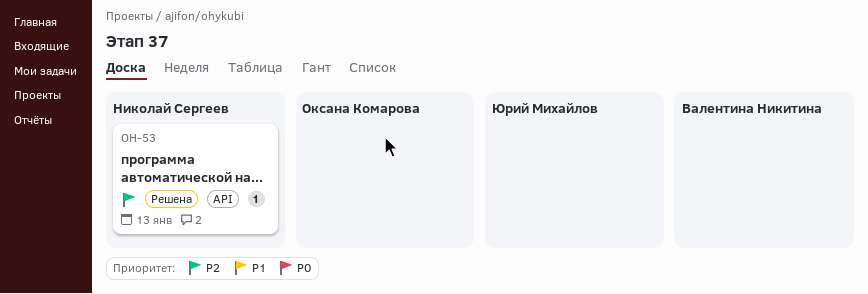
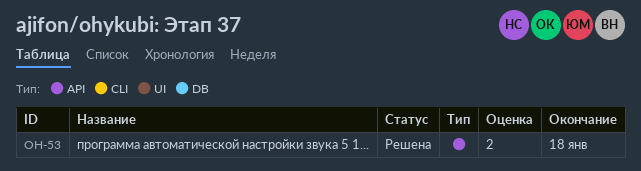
OH-53, estimate: 1 -> 2
OH-53, due: Jan 13 -> Jan 18

